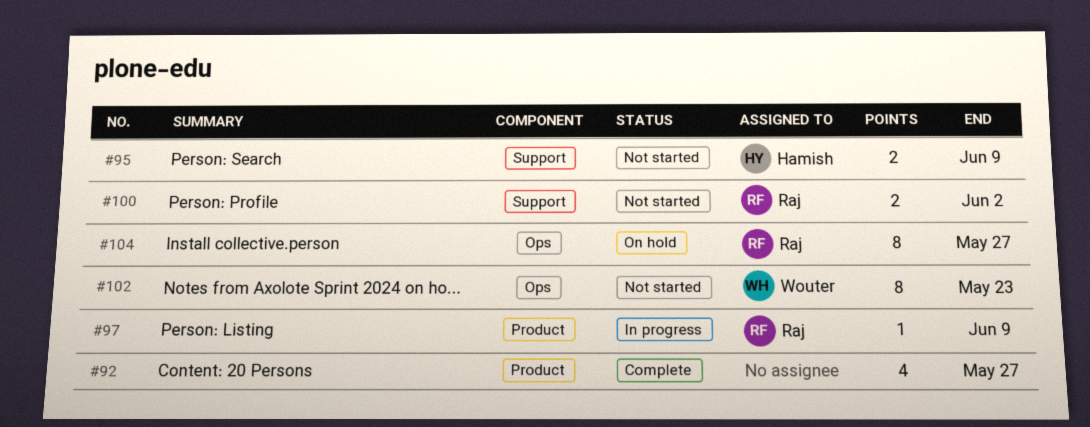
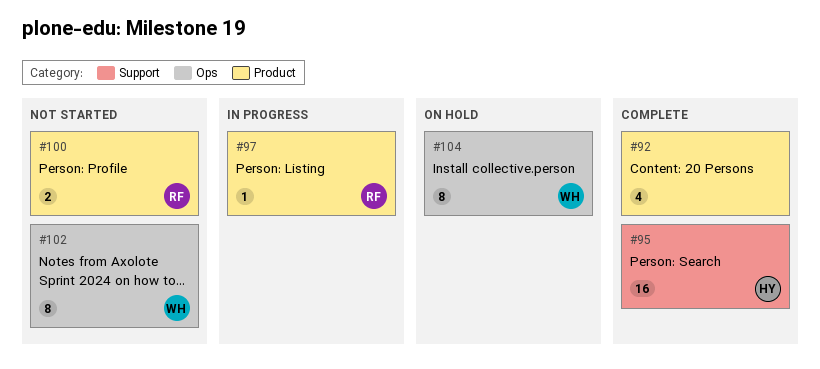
#95, status: Not started -> Complete
#95, estimate: 2 -> 16
#100, label: Support -> Product
#104, owner: Raj -> Wouter

